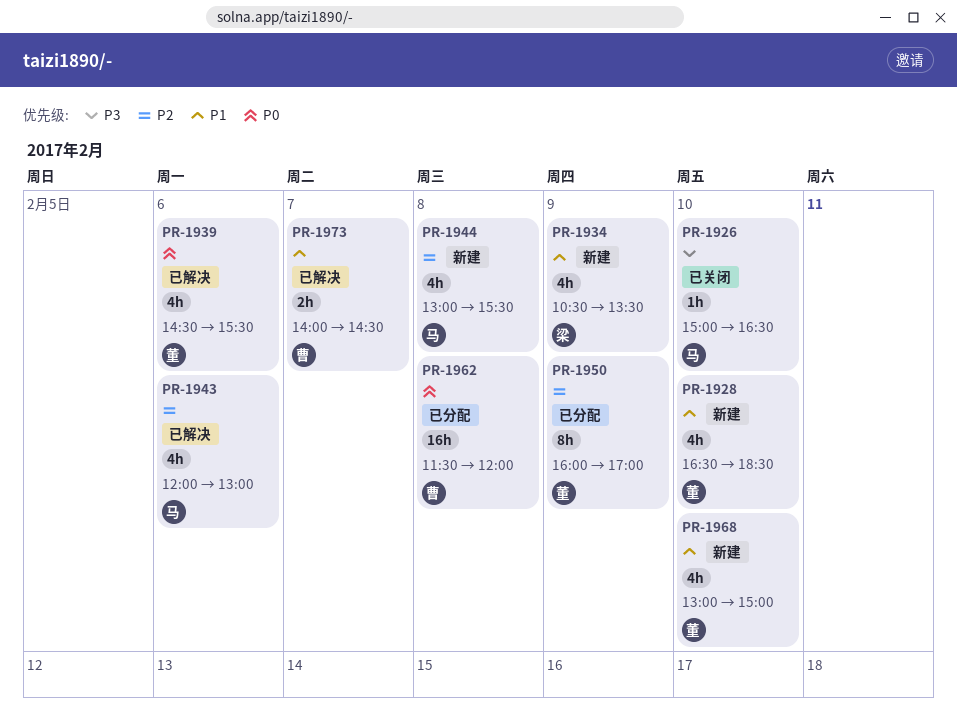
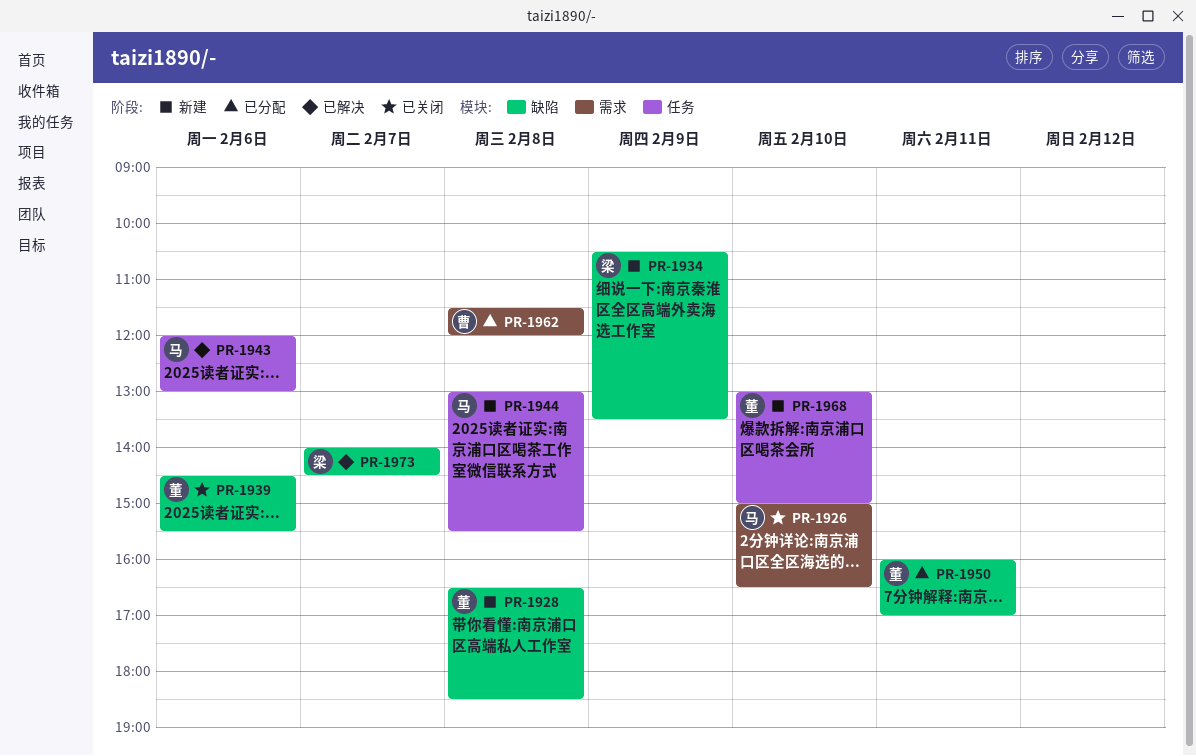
PR-1928, day: Feb 10 -> Feb 8
PR-1939, status: 已解决 -> 已关闭
PR-1950, day: Feb 9 -> Feb 11
PR-1973, owner: 曹 -> 梁

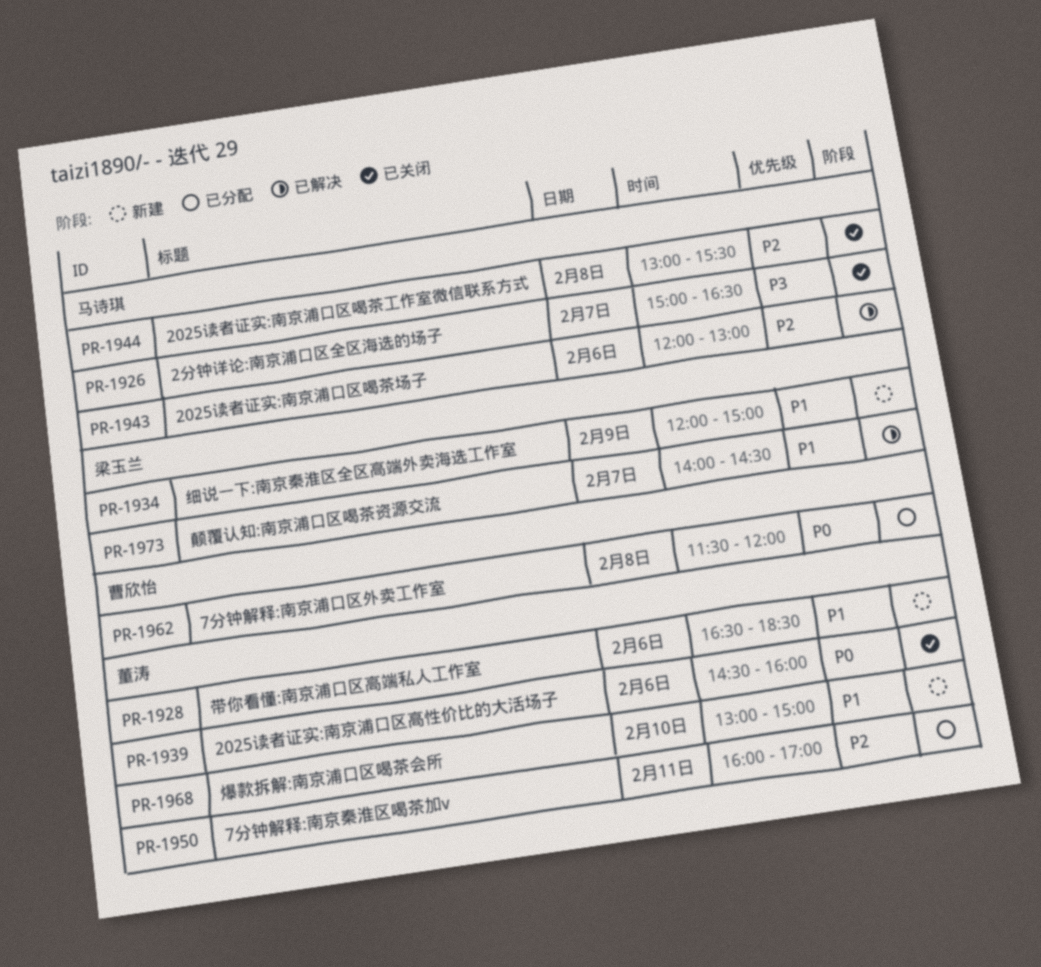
PR-1926, day: Feb 10 -> Feb 7
PR-1928, day: Feb 8 -> Feb 6
PR-1934, begins: 10:30 -> 12:00
PR-1934, ends: 13:30 -> 15:00
PR-1939, ends: 15:30 -> 16:00
PR-1944, status: 新建 -> 已关闭

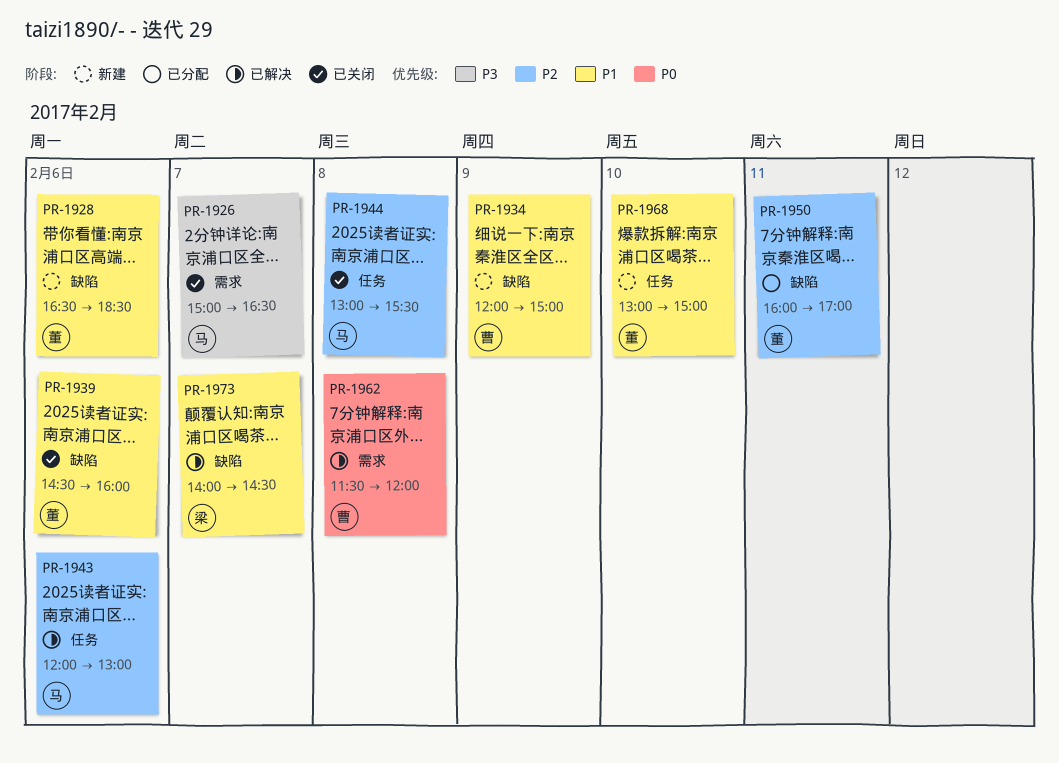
PR-1934, owner: 梁玉兰 -> 曹欣怡
PR-1939, priority: P0 -> P1
PR-1962, status: 已分配 -> 已解决

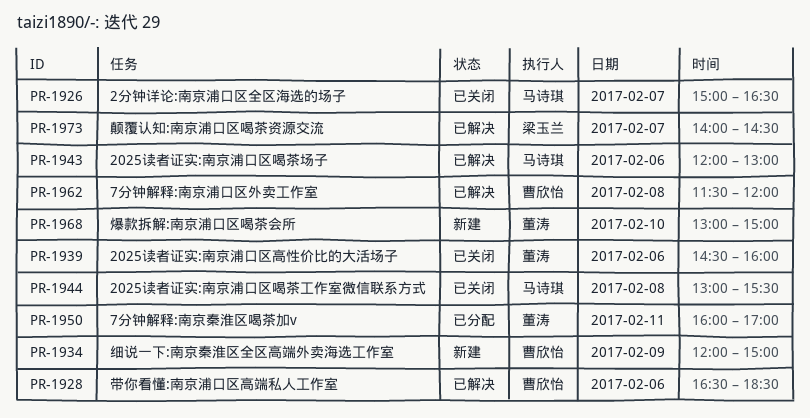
PR-1928, status: 新建 -> 已解决
PR-1928, owner: 董涛 -> 曹欣怡

